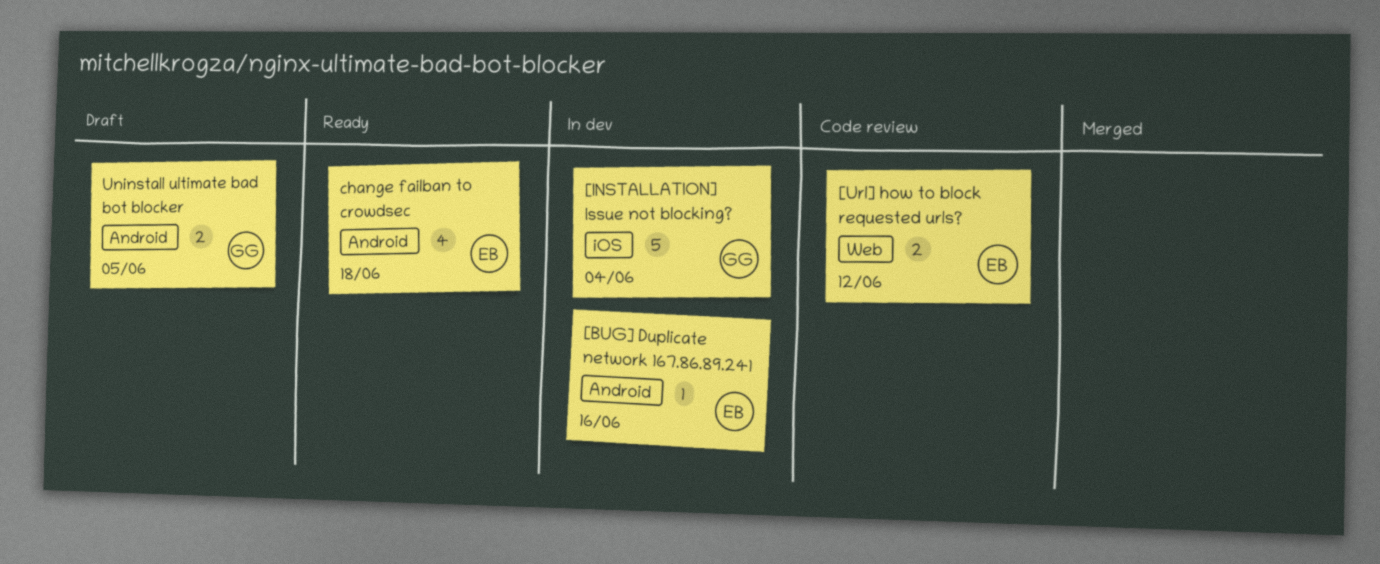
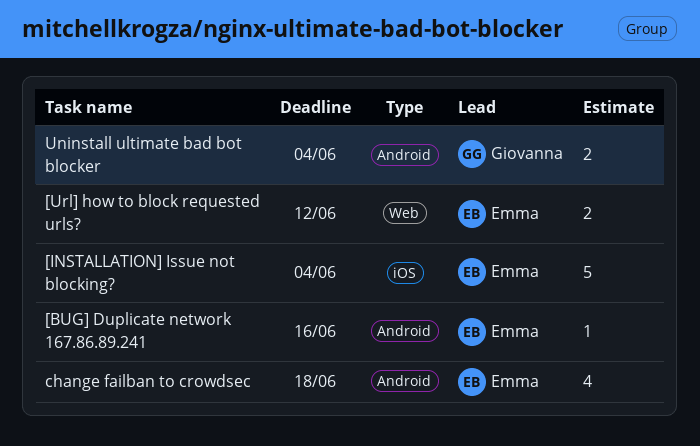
[INSTALLATION] Issue not blocking?, owner: Giovanna -> Emma
Uninstall ultimate bad bot blocker, due: Jun 5 -> Jun 4

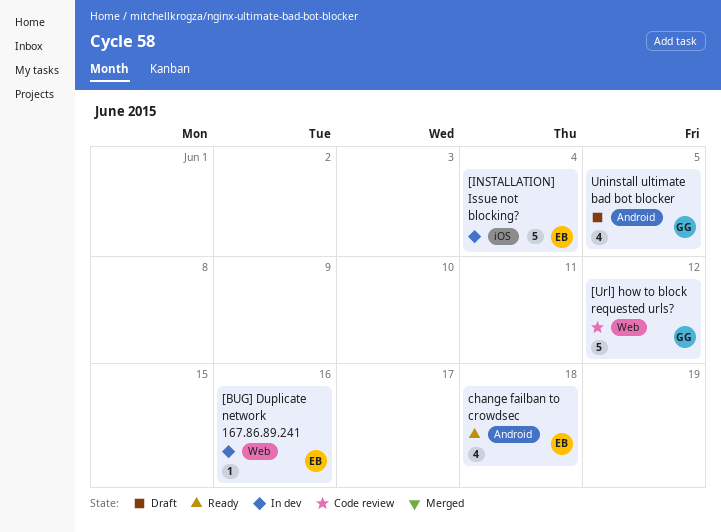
[BUG] Duplicate network 167.86.89.241, label: Android -> Web
[Url] how to block requested urls?, owner: Emma -> Giovanna
[Url] how to block requested urls?, estimate: 2 -> 5
Uninstall ultimate bad bot blocker, estimate: 2 -> 4
Uninstall ultimate bad bot blocker, due: Jun 4 -> Jun 5

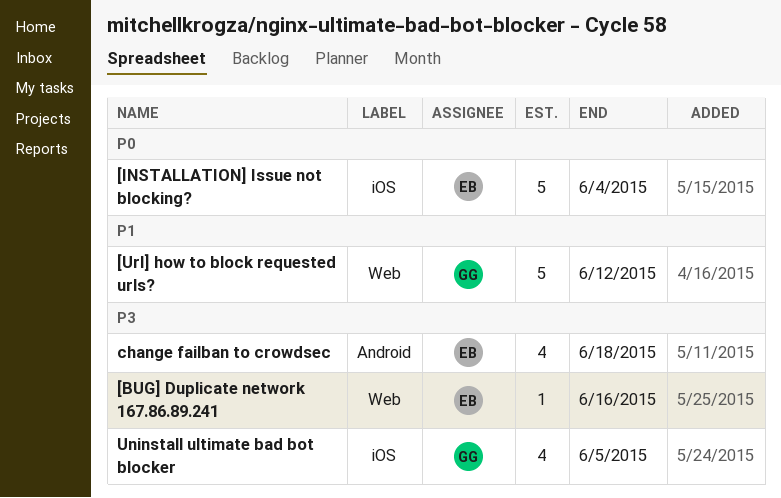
Uninstall ultimate bad bot blocker, label: Android -> iOS

